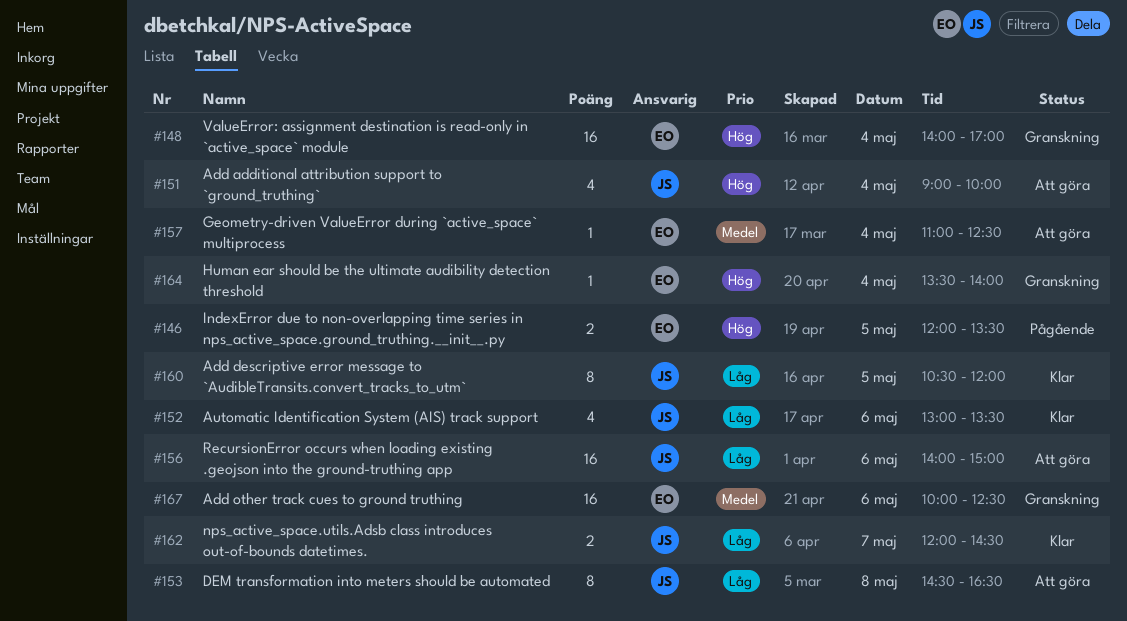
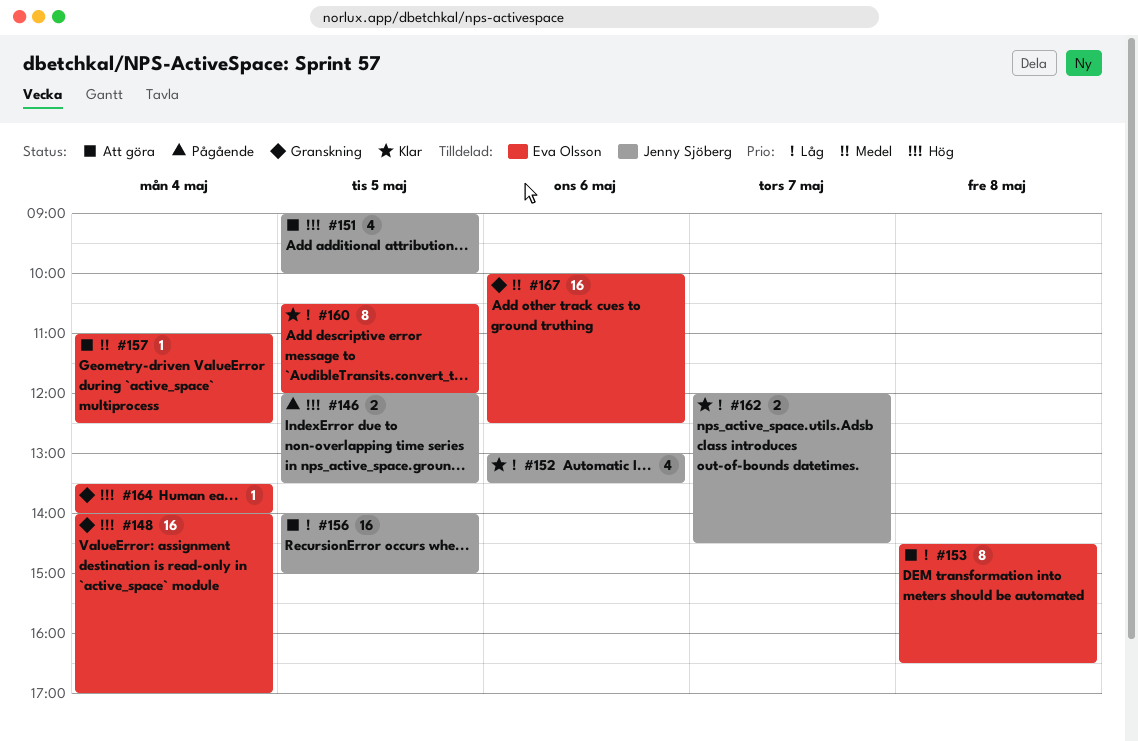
#146, owner: Eva Olsson -> Jenny Sjöberg
#151, day: May 4 -> May 5
#153, owner: Jenny Sjöberg -> Eva Olsson
#156, day: May 6 -> May 5
#160, owner: Jenny Sjöberg -> Eva Olsson

